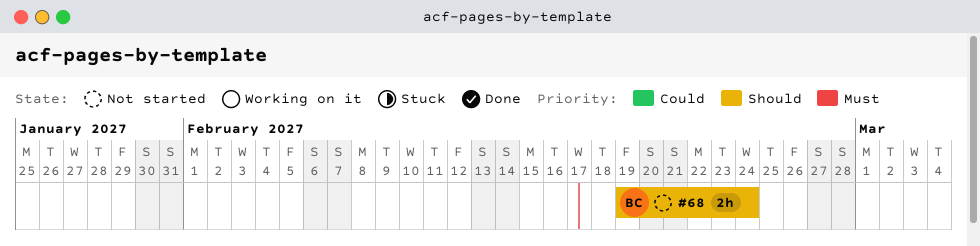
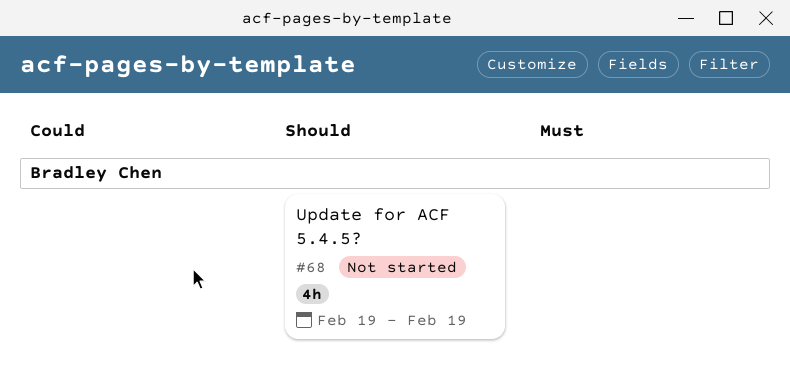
#68, estimate: 2h -> 4h
#68, due: Feb 24 -> Feb 19

